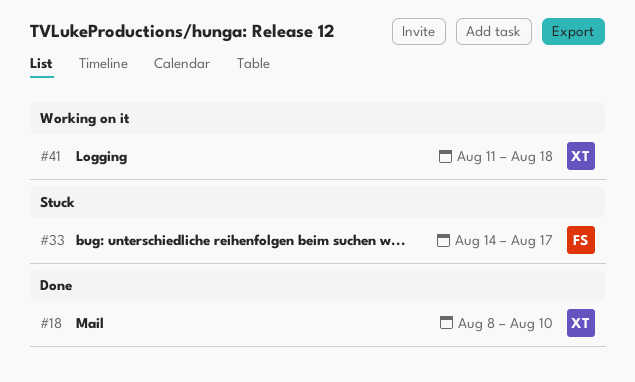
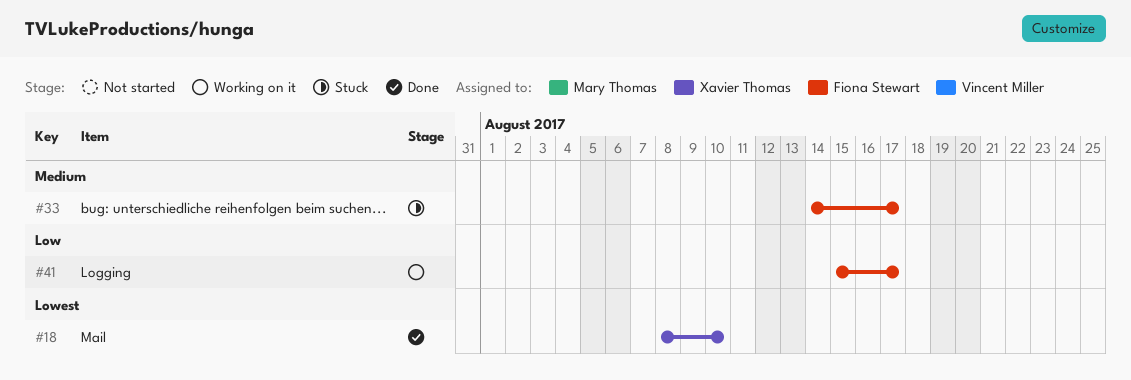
#41, owner: Xavier Thomas -> Fiona Stewart
#41, start: Aug 11 -> Aug 15
#41, due: Aug 18 -> Aug 17

